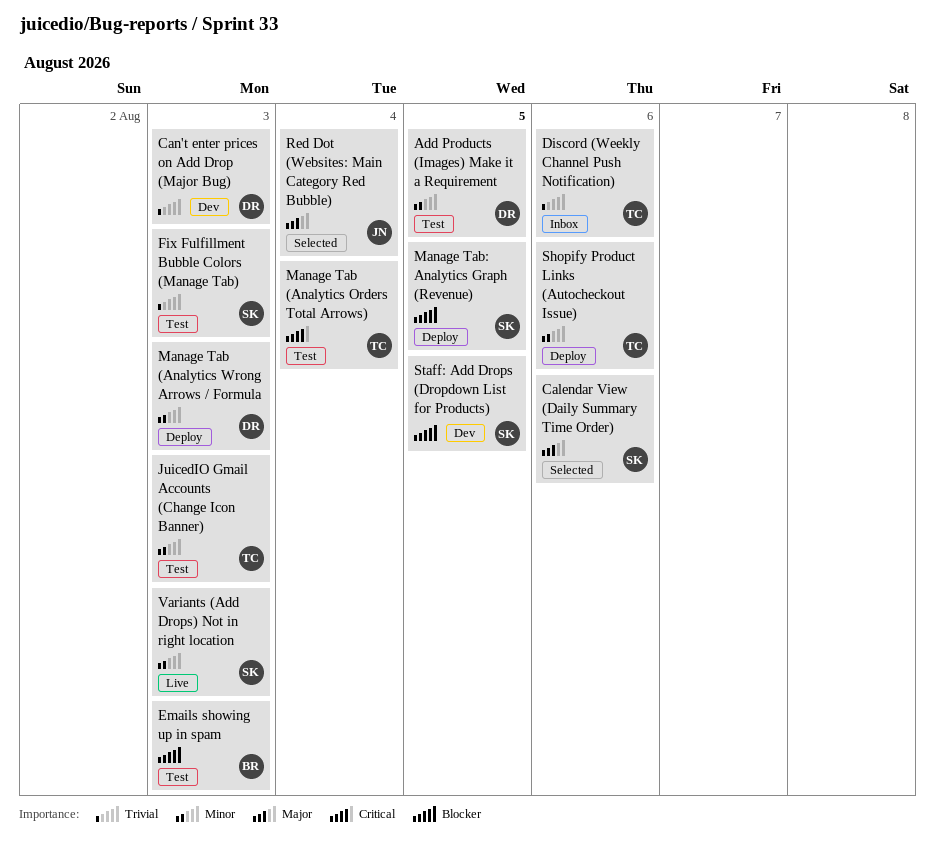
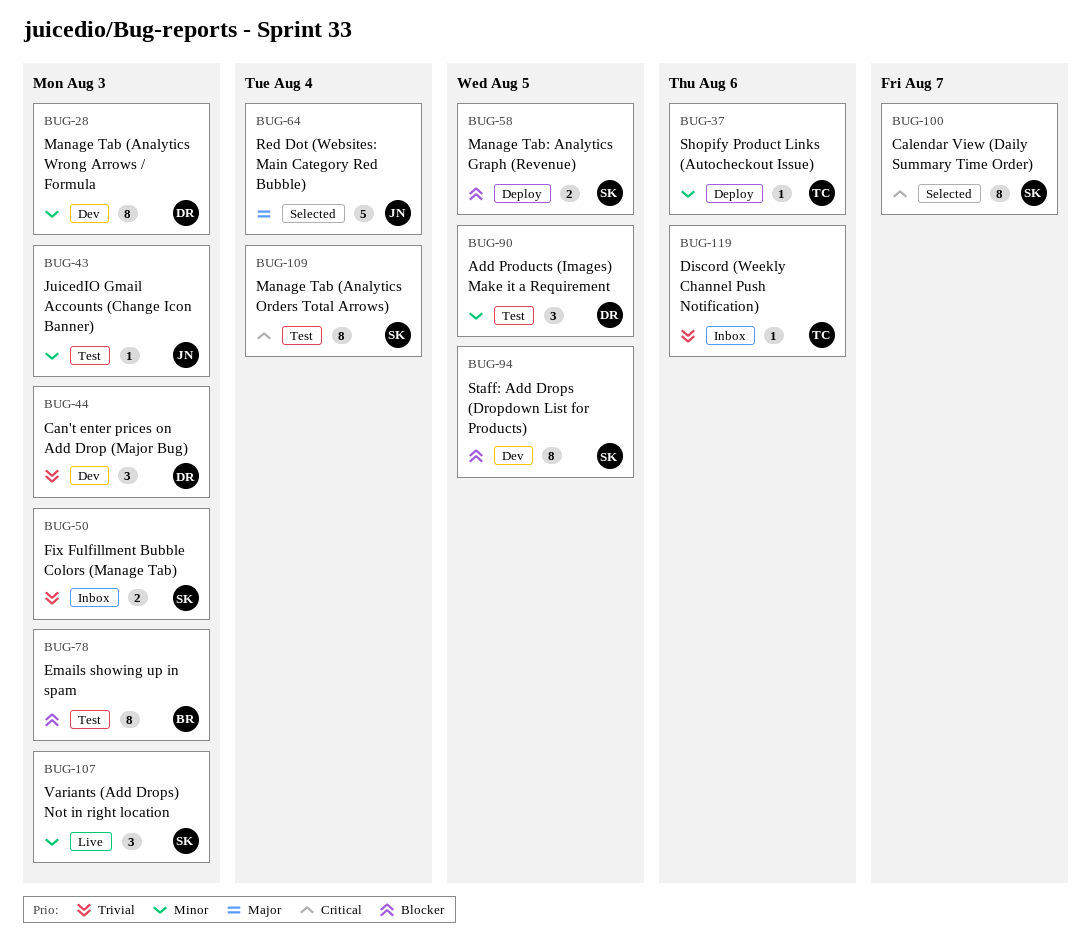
Calendar View (Daily Summary Time Order), priority: Major -> Critical
Calendar View (Daily Summary Time Order), due: Aug 6 -> Aug 7
Fix Fulfillment Bubble Colors (Manage Tab), status: Test -> Inbox
JuicedIO Gmail Accounts (Change Icon Banner), owner: TC -> JN
Manage Tab (Analytics Orders Total Arrows), owner: TC -> SK
Manage Tab (Analytics Wrong Arrows / Formula, status: Deploy -> Dev

